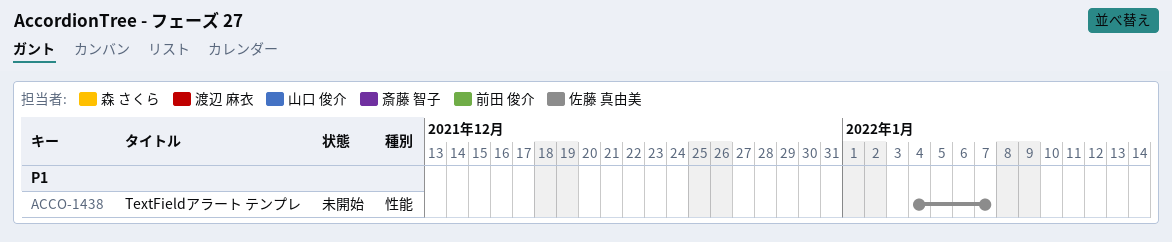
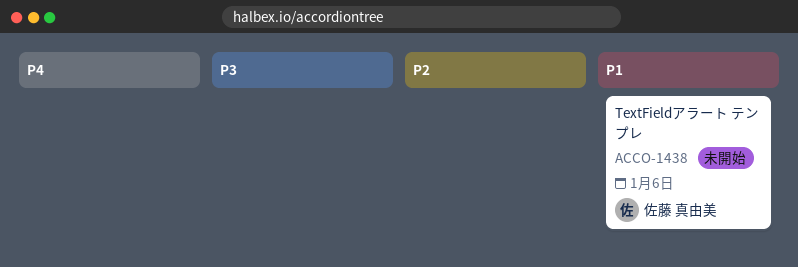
ACCO-1438, due: Jan 7 -> Jan 6

